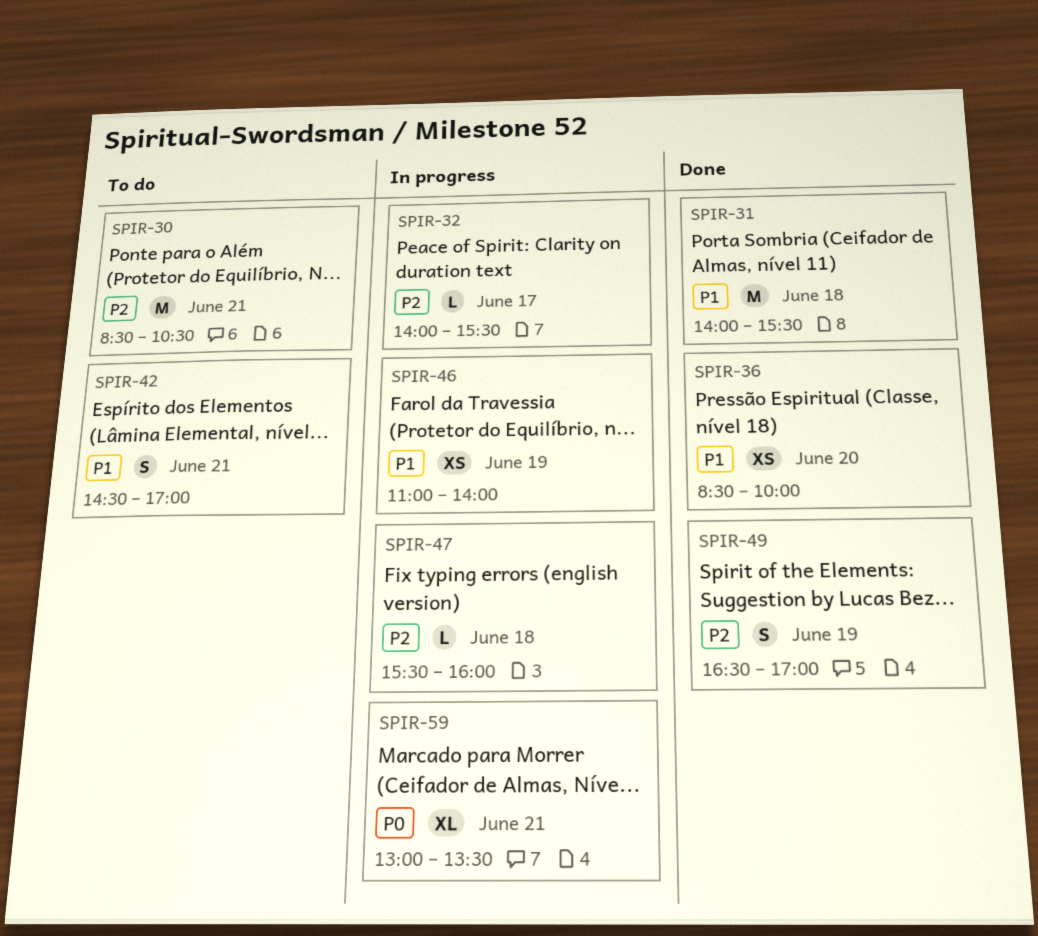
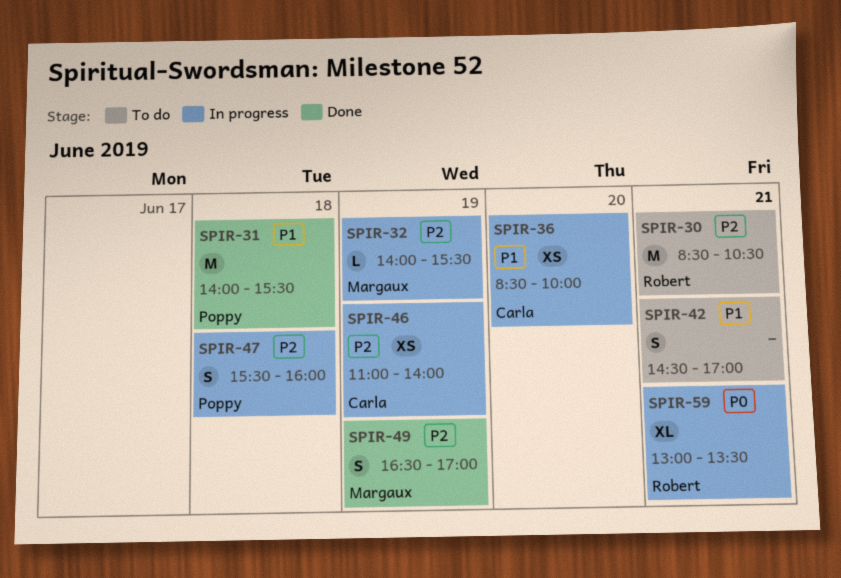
SPIR-32, day: Jun 17 -> Jun 19
SPIR-36, status: Done -> In progress
SPIR-46, priority: P1 -> P2
SPIR-47, estimate: L -> S

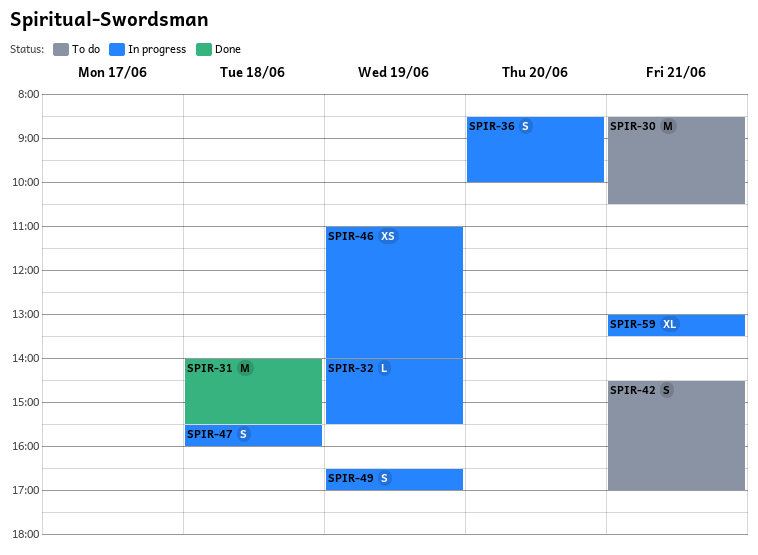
SPIR-36, estimate: XS -> S
SPIR-49, status: Done -> In progress

